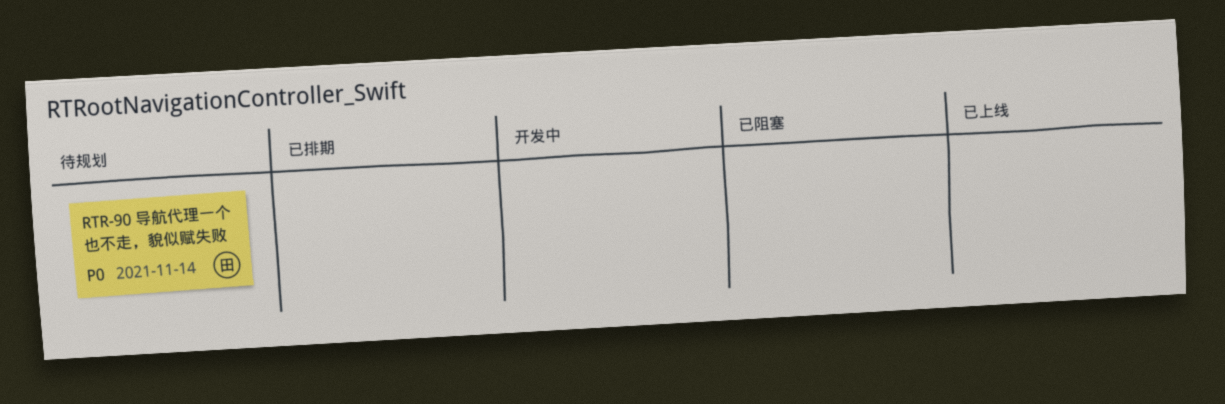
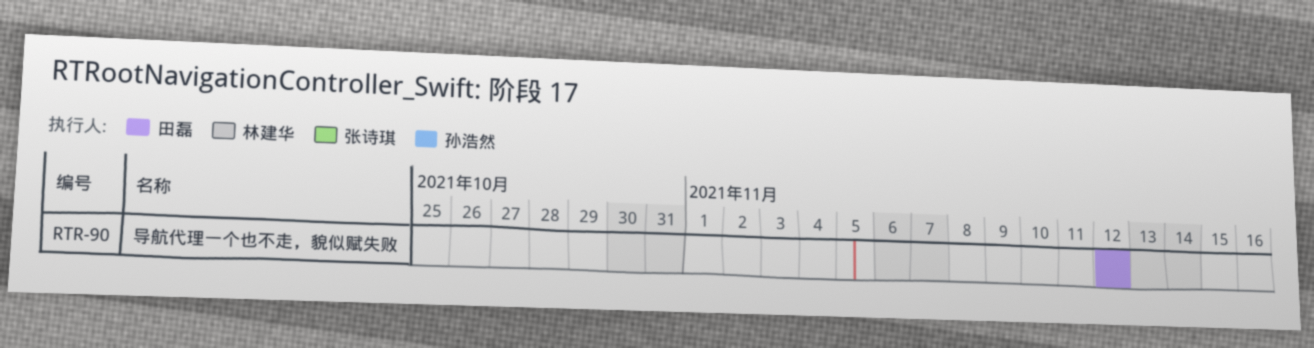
RTR-90, due: Nov 14 -> Nov 12

